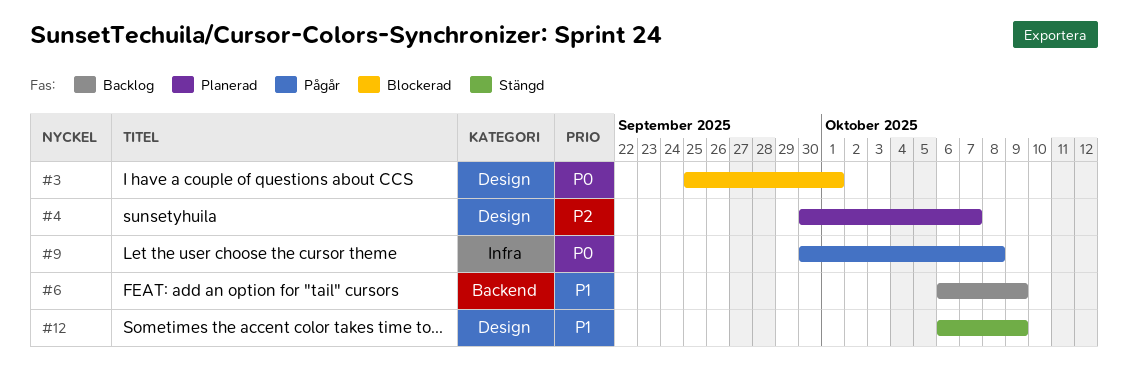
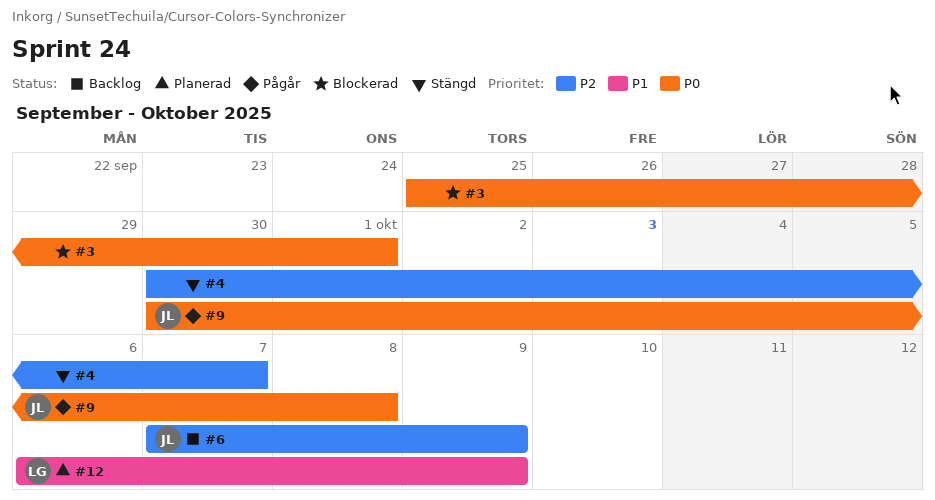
#4, status: Planerad -> Stängd
#6, priority: P1 -> P2
#6, start: Oct 6 -> Oct 7
#12, status: Stängd -> Planerad

